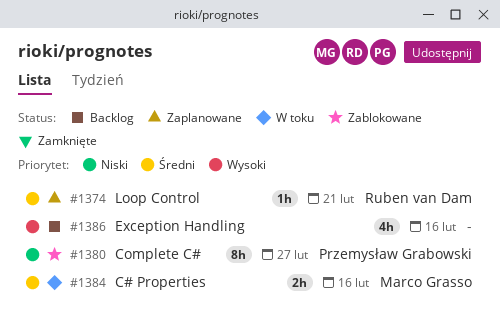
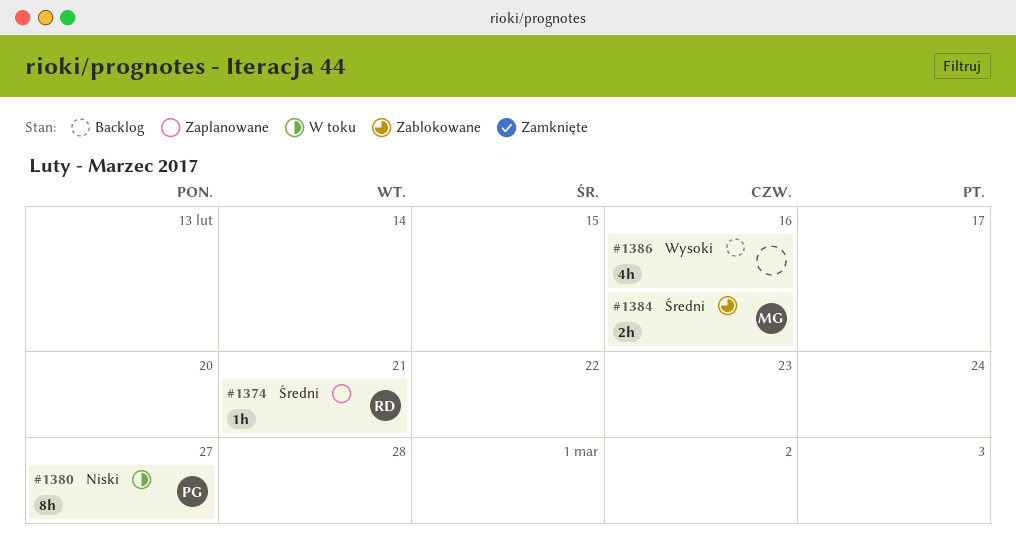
#1380, status: Zablokowane -> W toku
#1384, status: W toku -> Zablokowane

